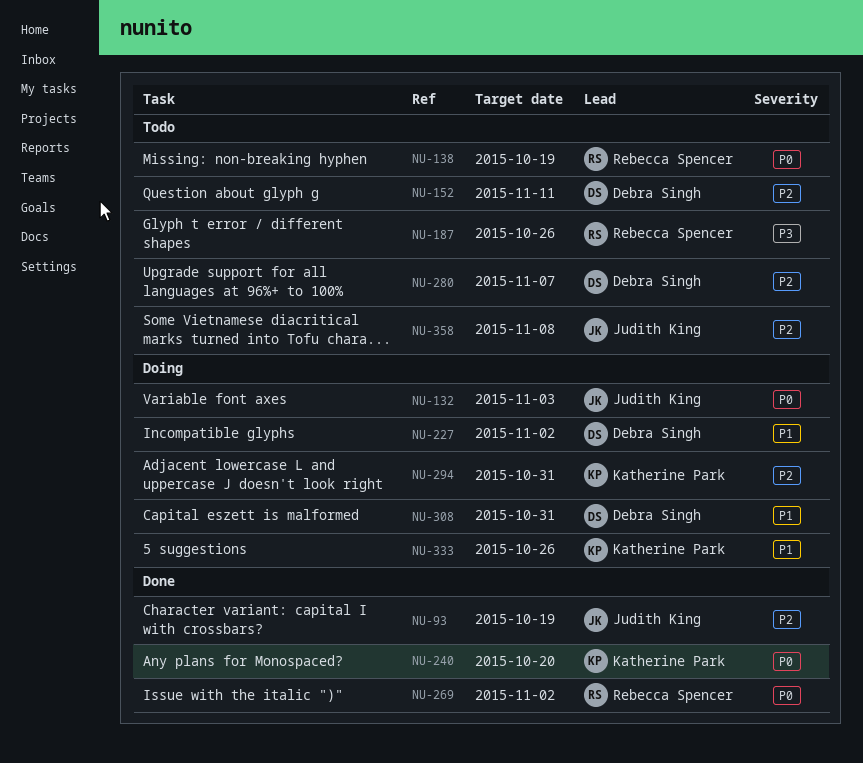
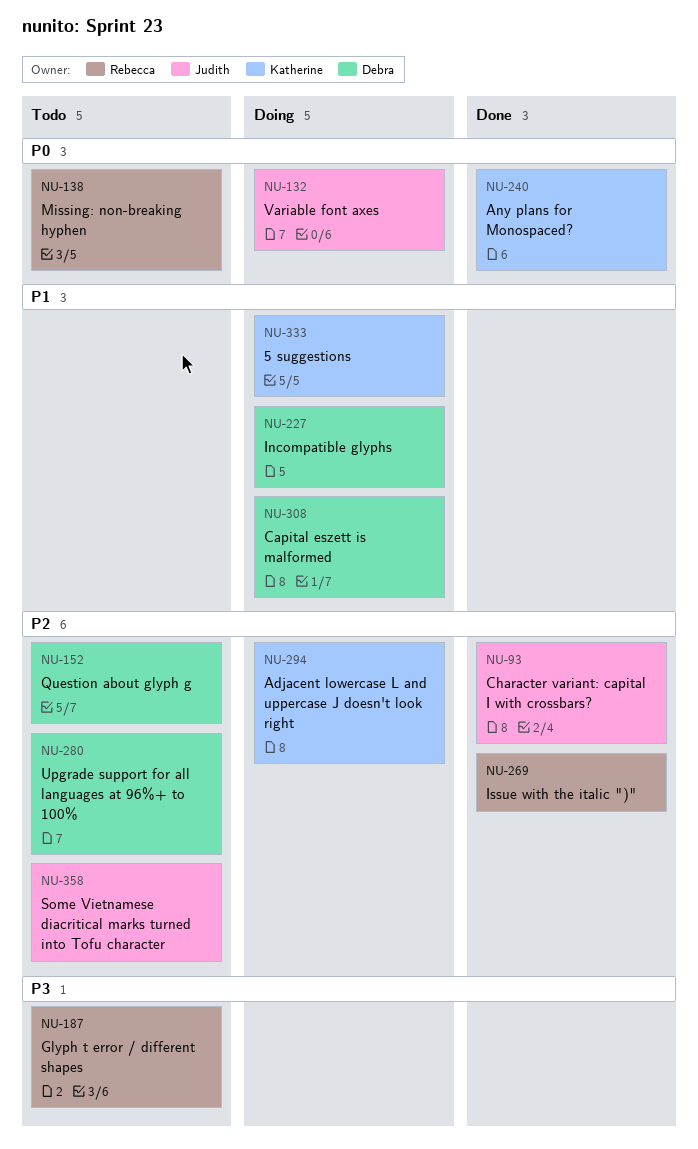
NU-269, priority: P0 -> P2

